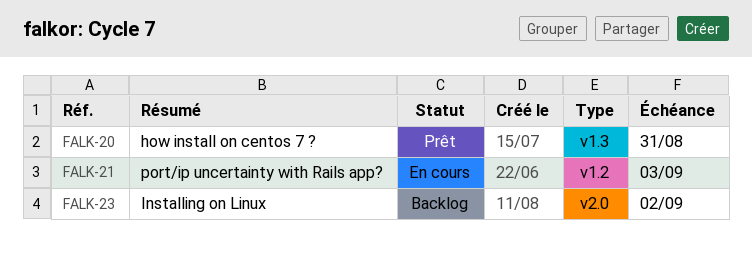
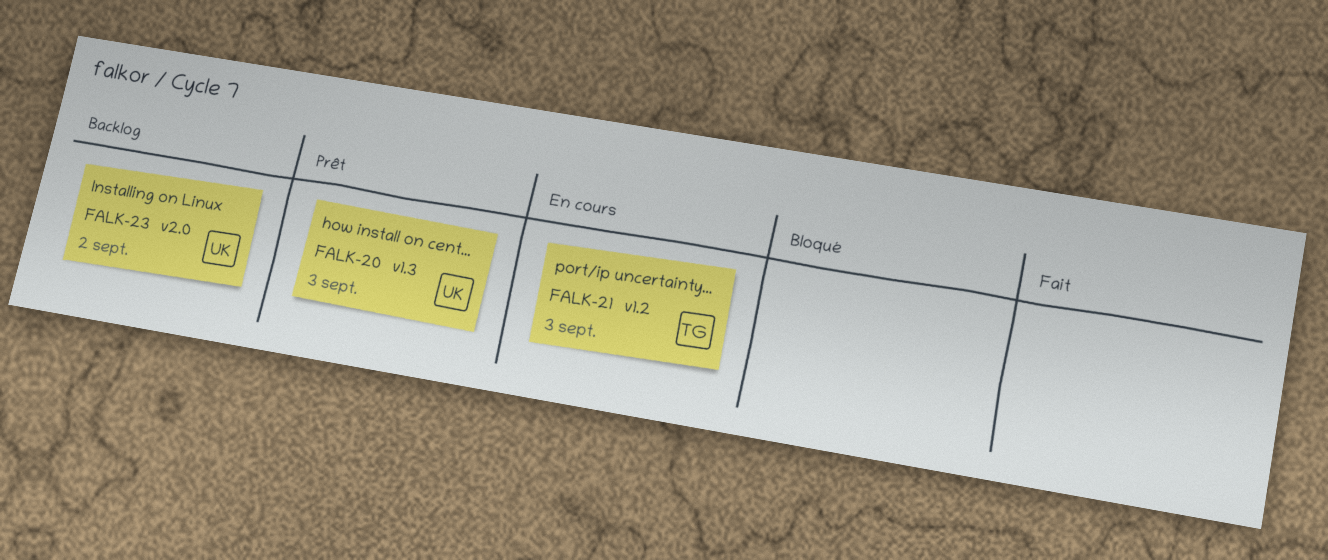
FALK-20, due: Aug 31 -> Sep 3

